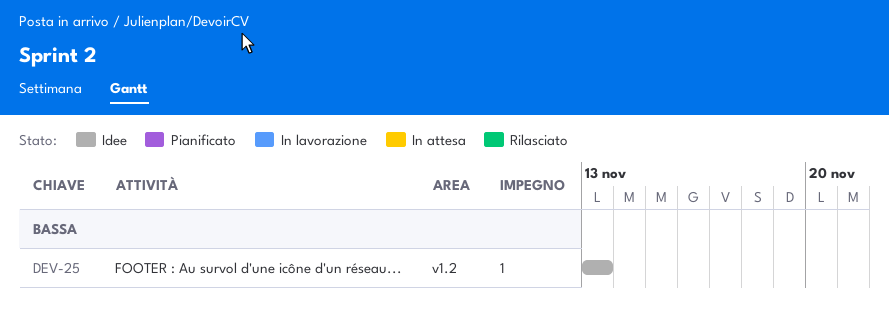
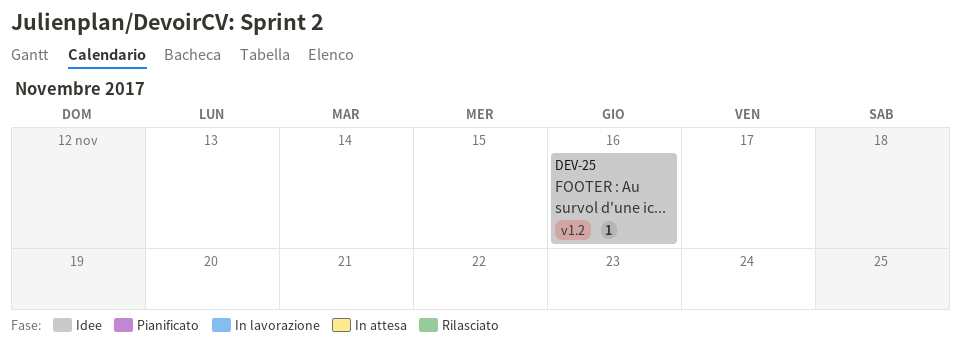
DEV-25, due: Nov 13 -> Nov 16

